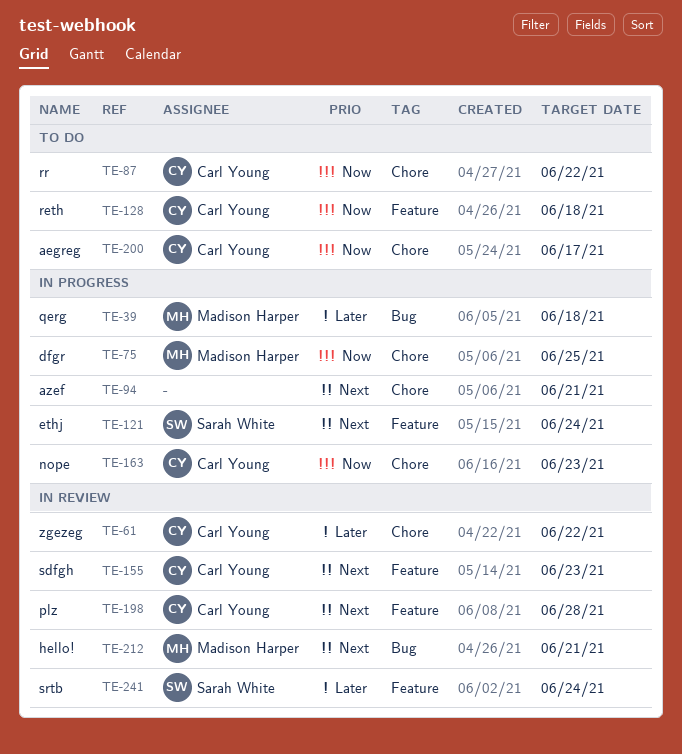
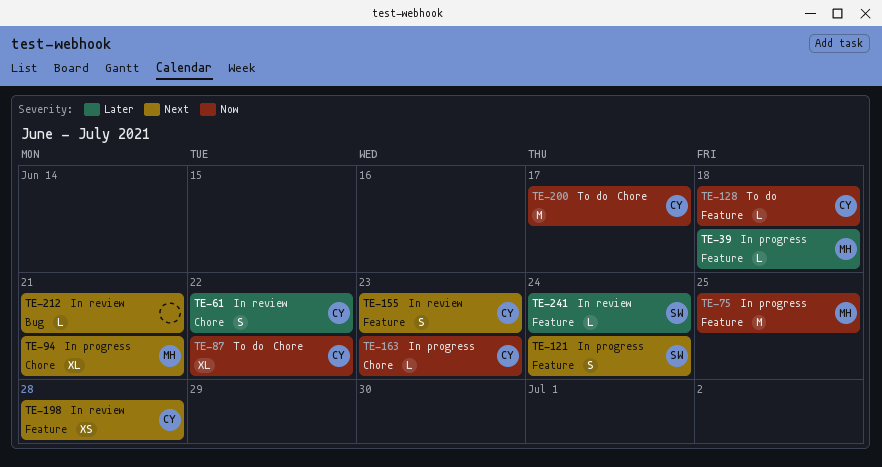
TE-39, label: Bug -> Feature
TE-75, label: Chore -> Feature
TE-94, owner: none -> Madison Harper
TE-212, owner: Madison Harper -> none

